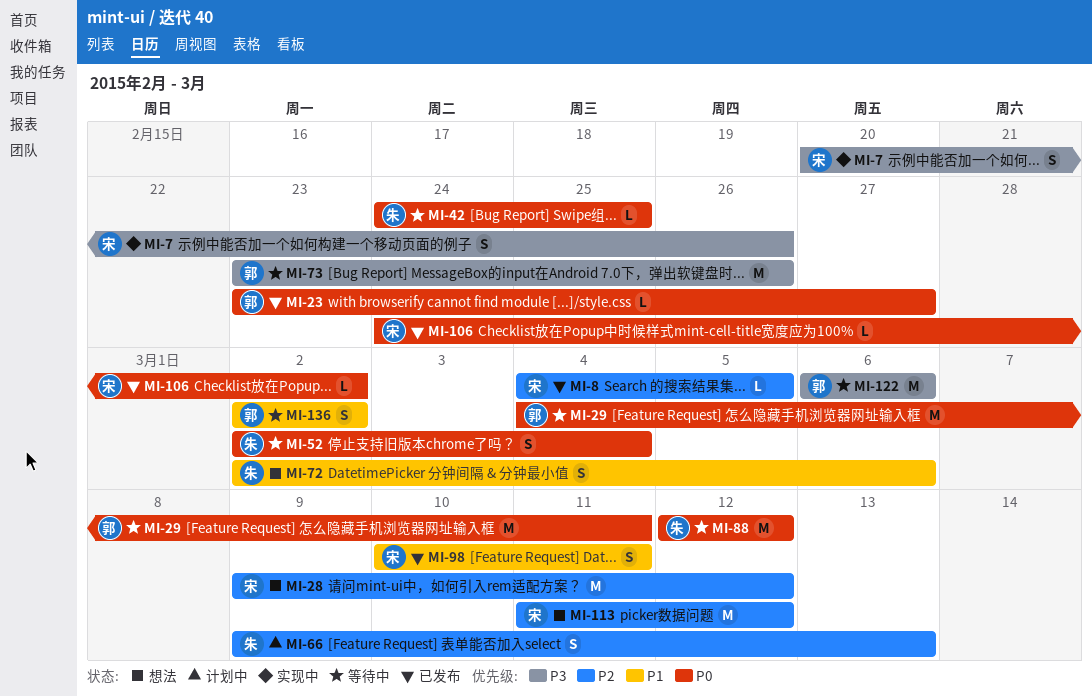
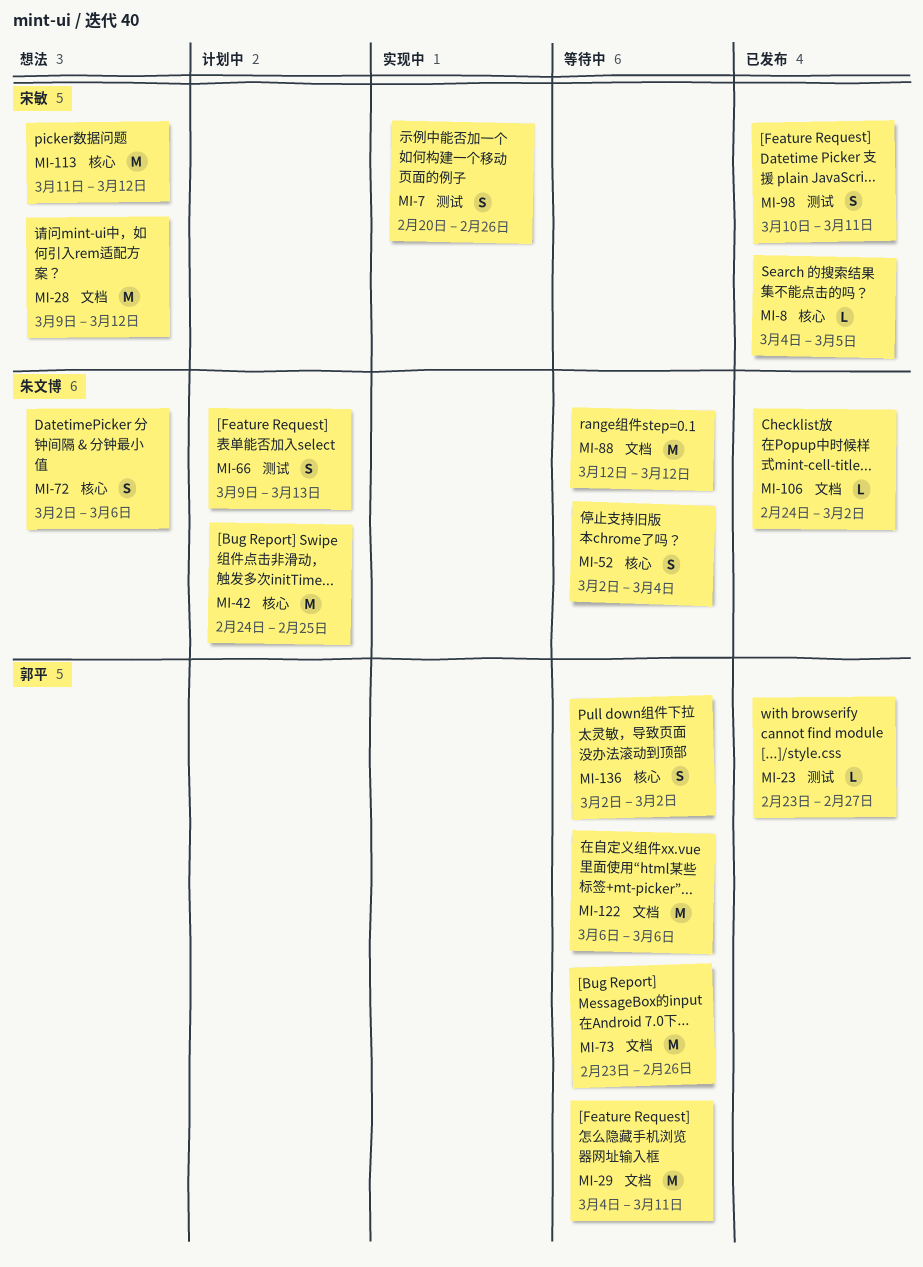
MI-42, status: 等待中 -> 计划中
MI-42, estimate: L -> M
MI-106, owner: 宋敏 -> 朱文博

